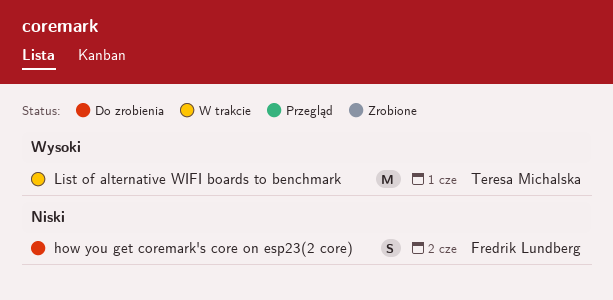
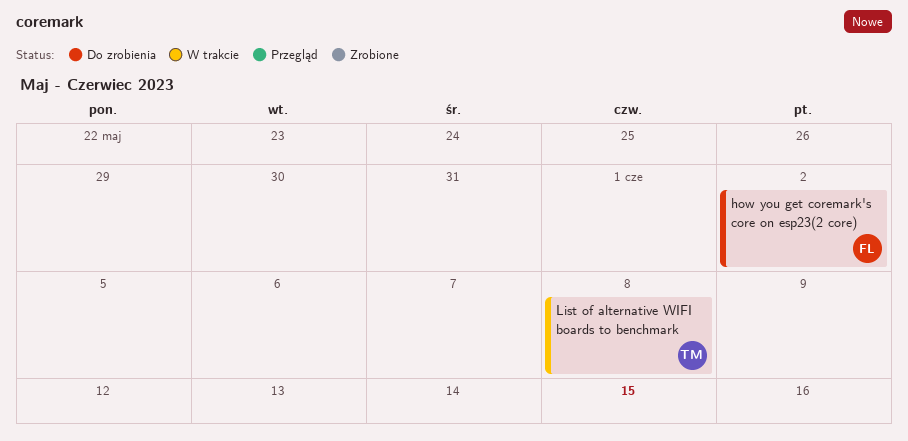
List of alternative WIFI boards to benchmark, due: Jun 1 -> Jun 8

